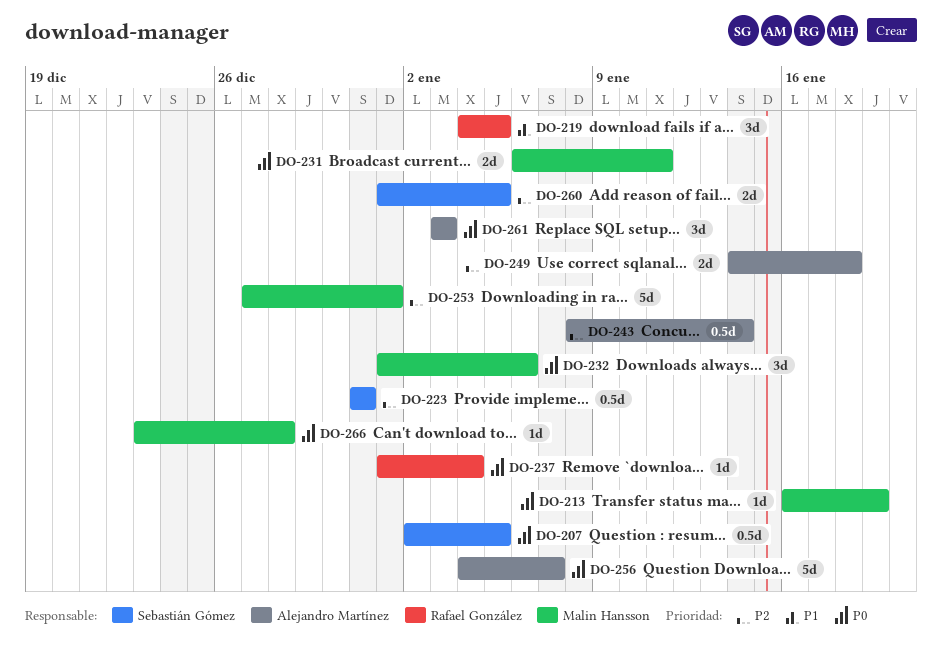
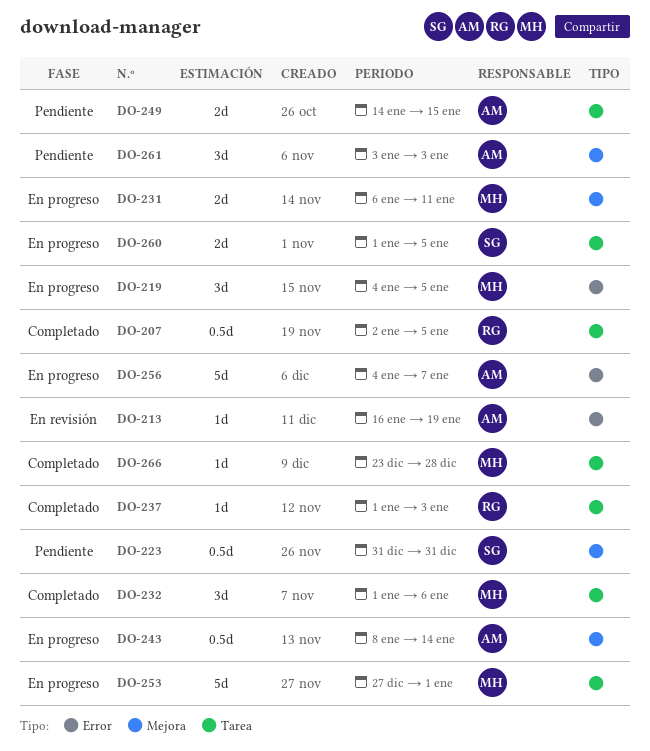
DO-207, owner: Sebastián Gómez -> Rafael González
DO-213, owner: Malin Hansson -> Alejandro Martínez
DO-219, owner: Rafael González -> Malin Hansson
DO-237, due: Jan 4 -> Jan 3
DO-249, due: Jan 18 -> Jan 15

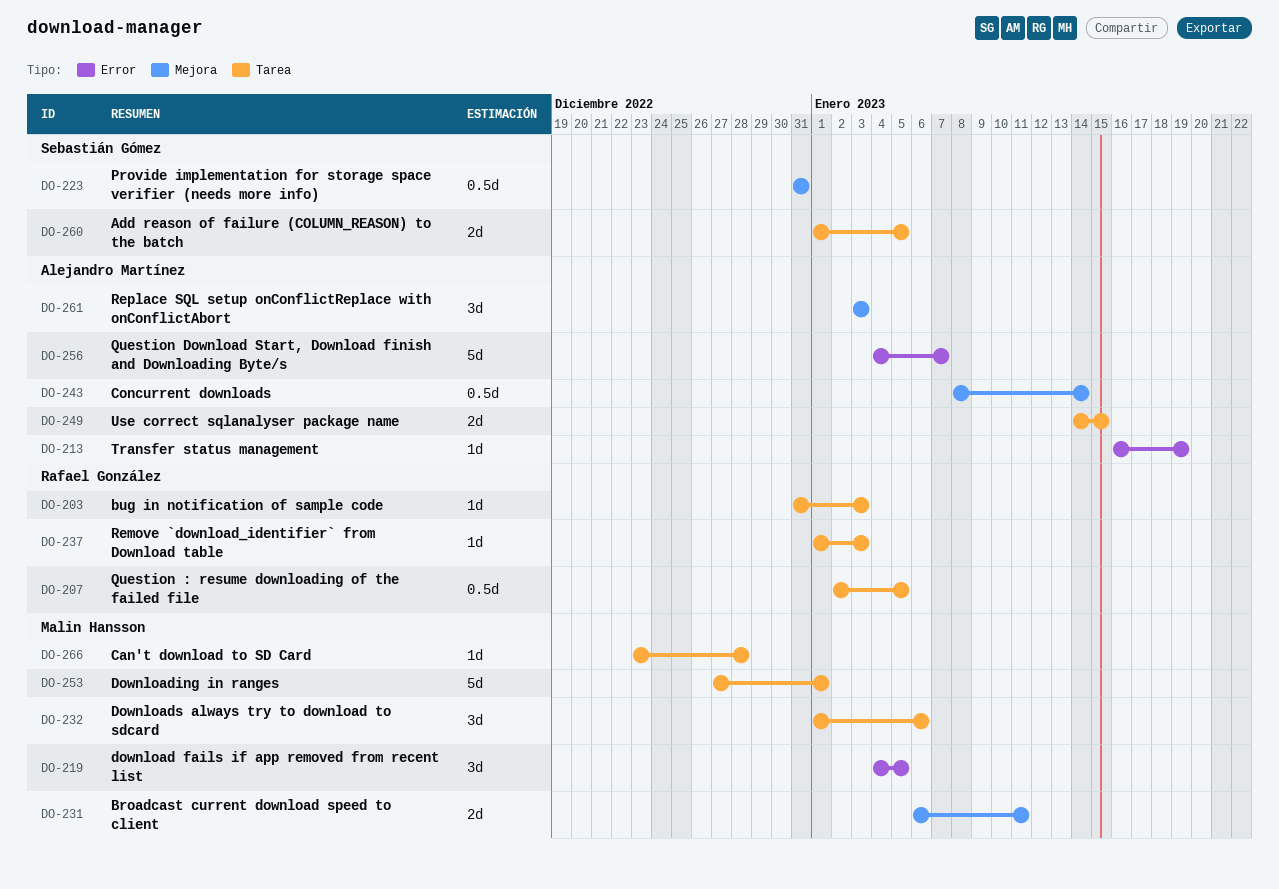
DO-203: none -> present

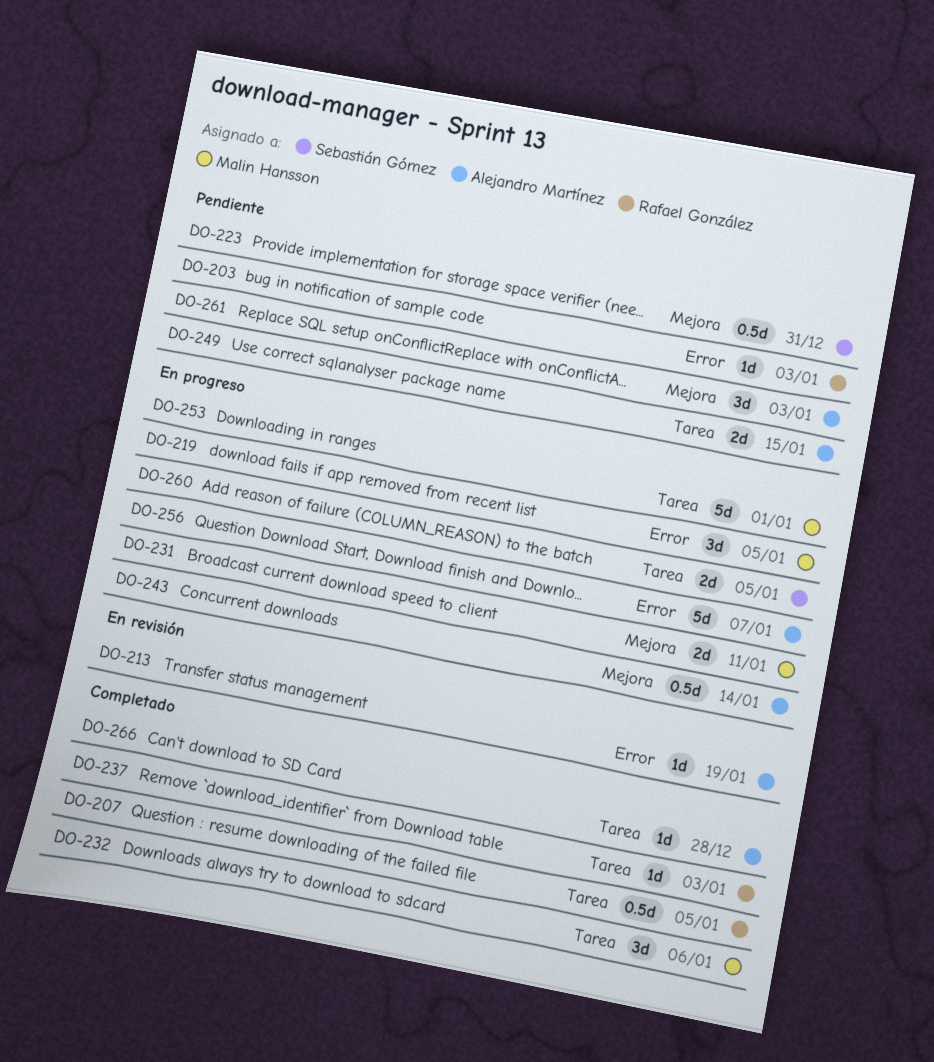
DO-203, label: Tarea -> Error
DO-266, owner: Malin Hansson -> Alejandro Martínez

